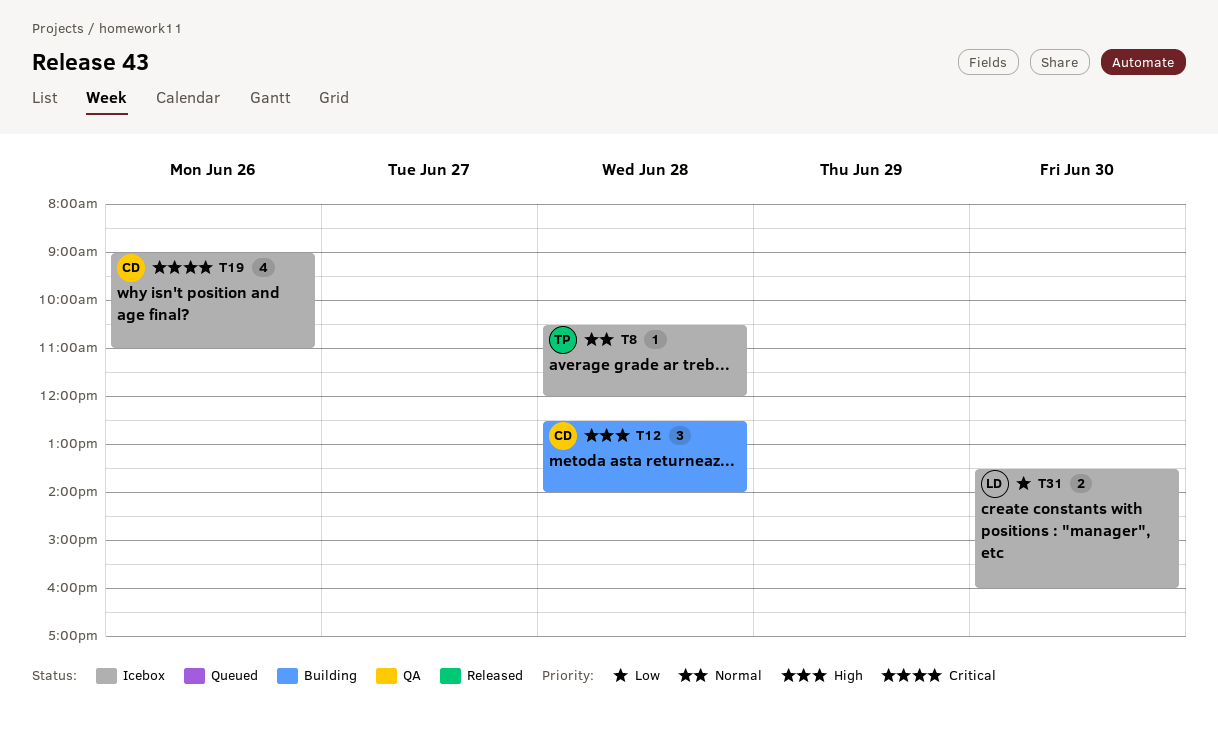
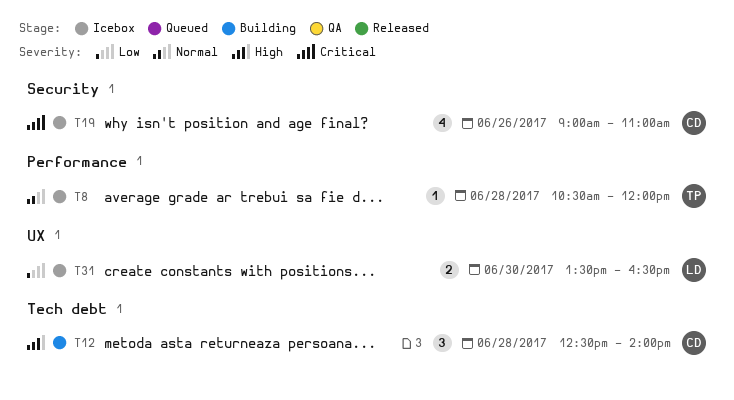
T31, ends: 16:00 -> 16:30

